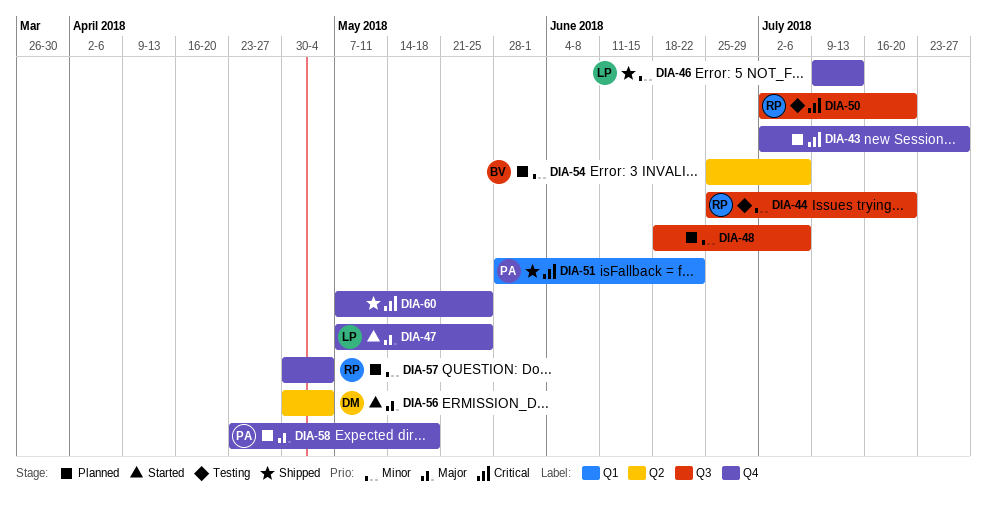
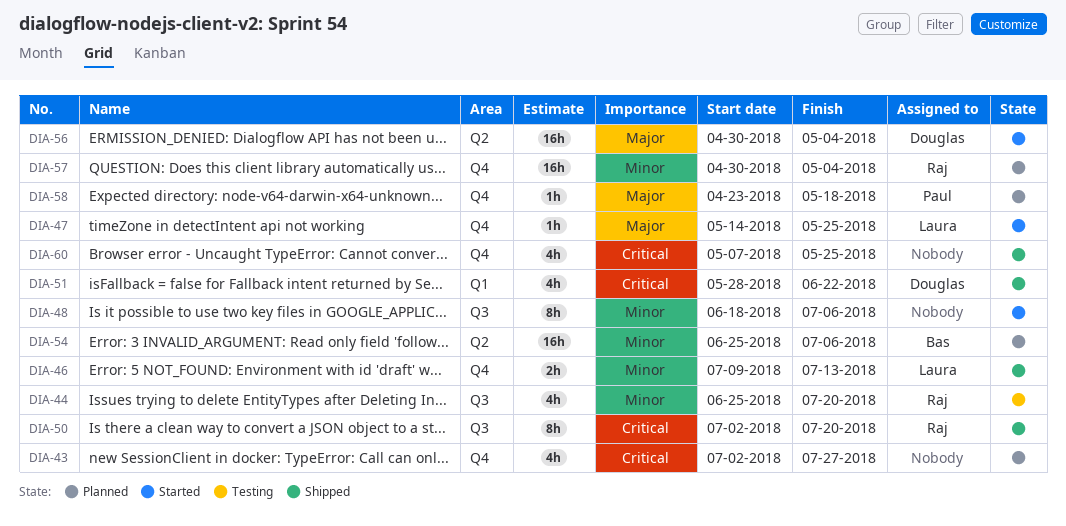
DIA-47, start: May 7 -> May 14
DIA-48, status: Planned -> Started
DIA-50, status: Testing -> Shipped
DIA-51, owner: Paul -> Douglas

